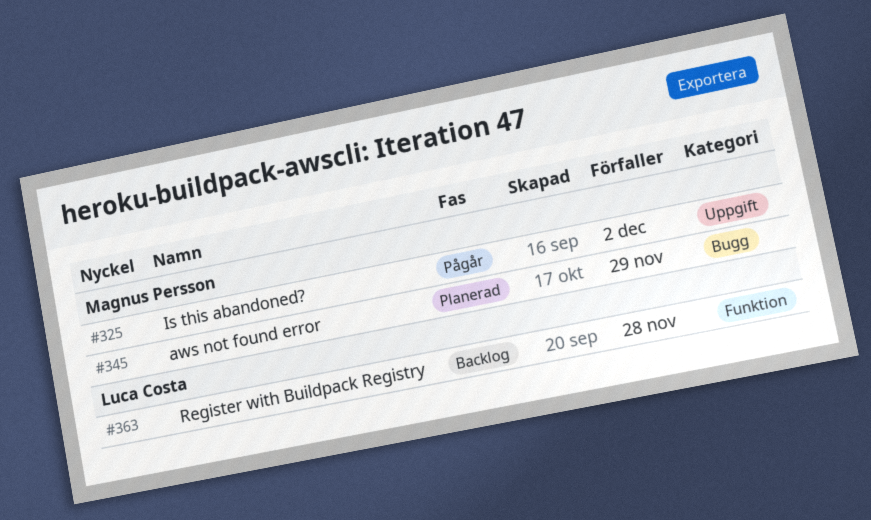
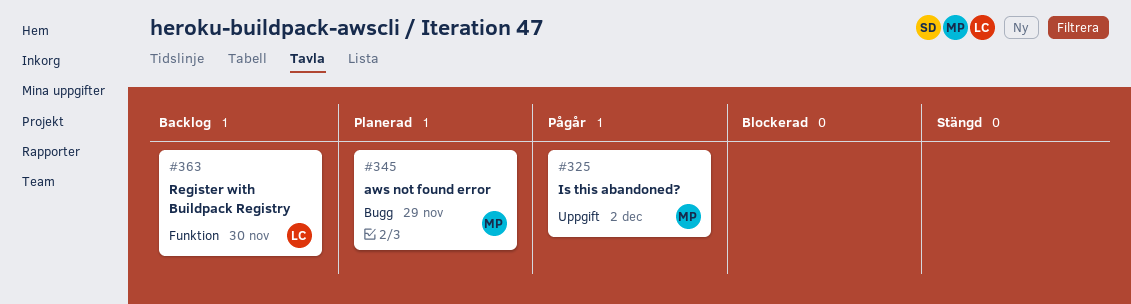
#363, due: Nov 28 -> Nov 30

